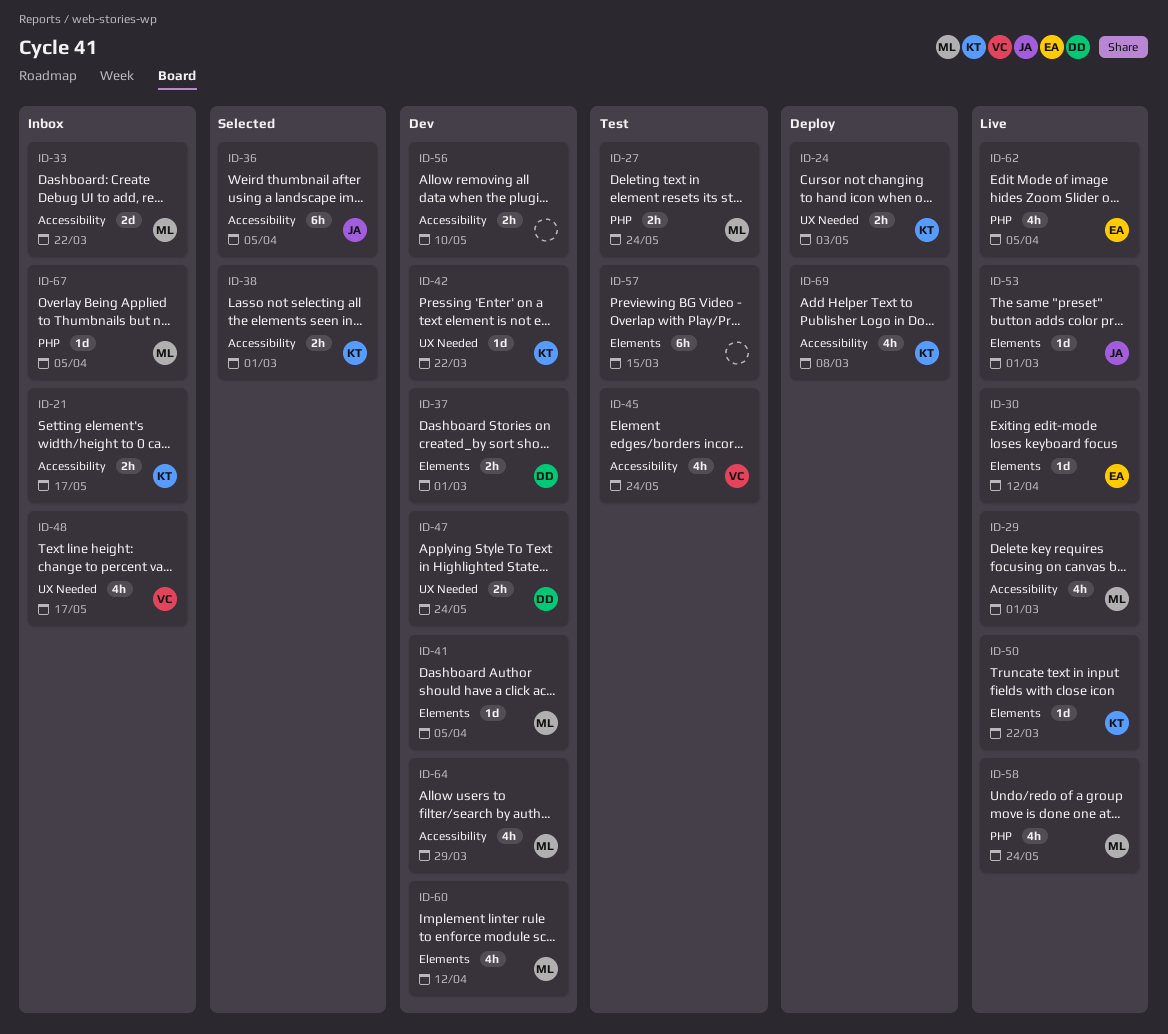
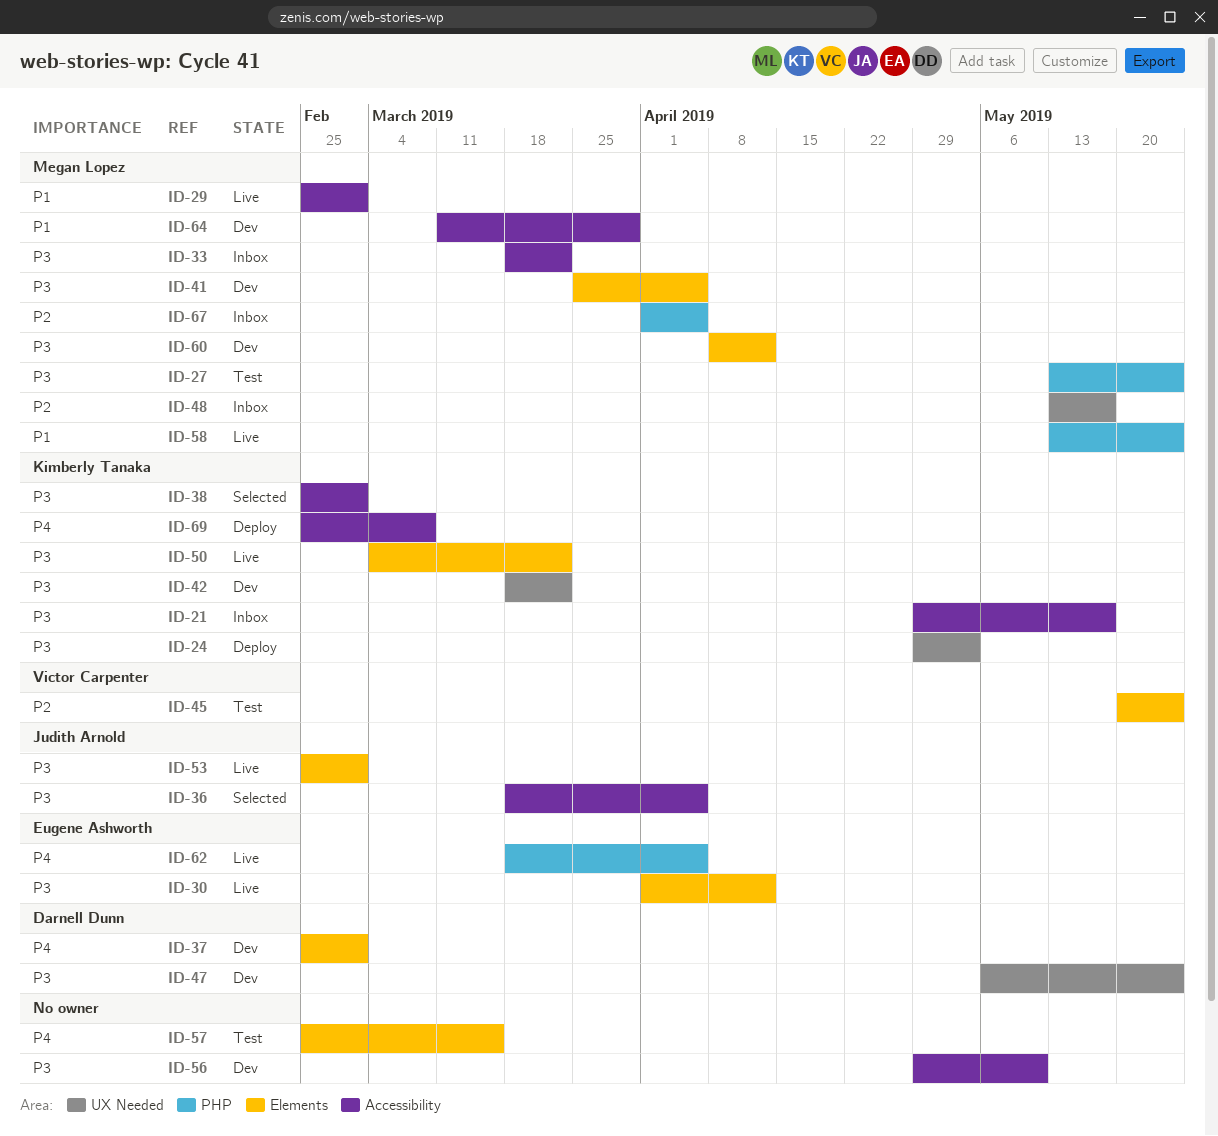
ID-45, label: Accessibility -> Elements
ID-48, owner: Victor Carpenter -> Megan Lopez

